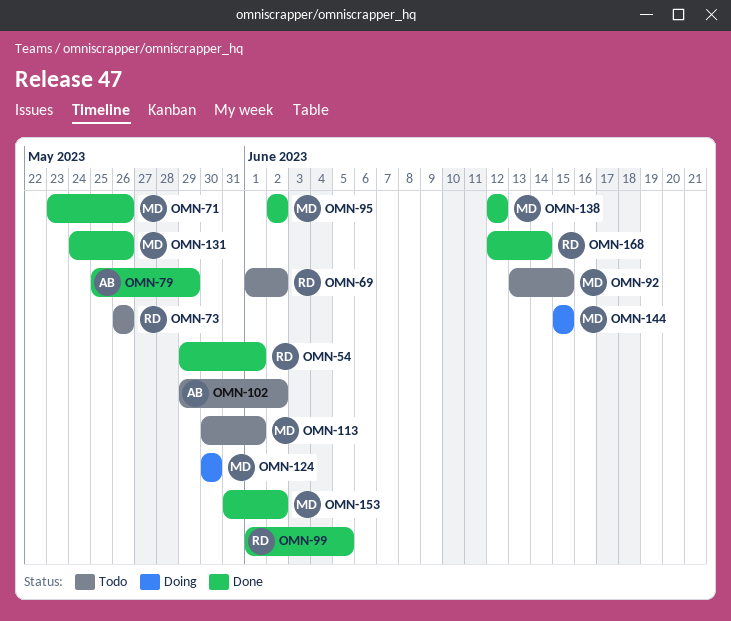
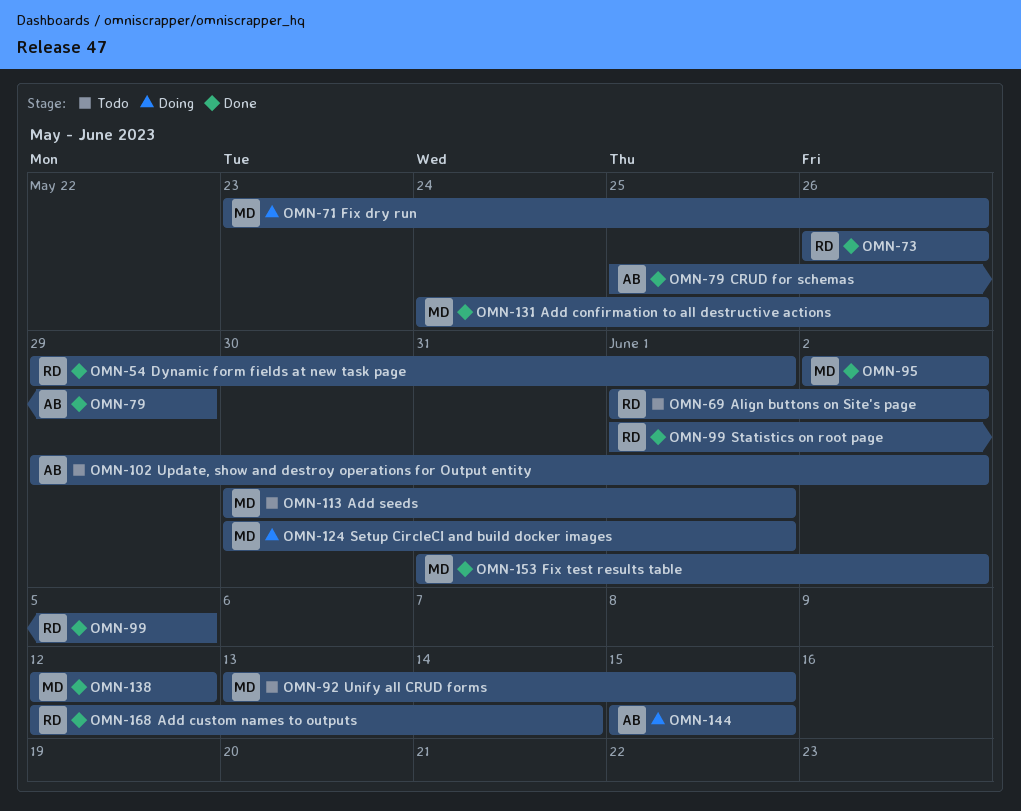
OMN-71, status: Done -> Doing
OMN-73, status: Todo -> Done
OMN-124, due: May 30 -> Jun 1
OMN-144, owner: MD -> AB

